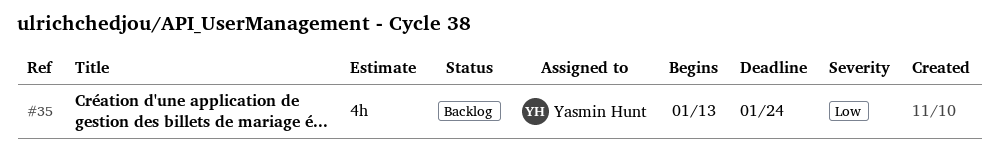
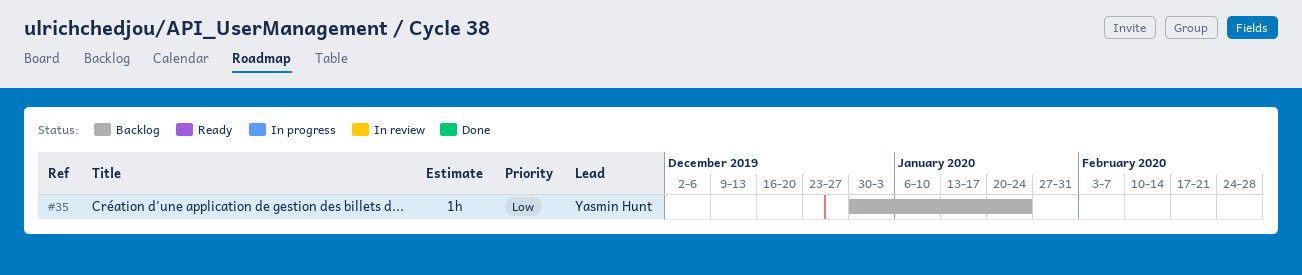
#35, estimate: 4h -> 1h
#35, start: Jan 13 -> Dec 30

